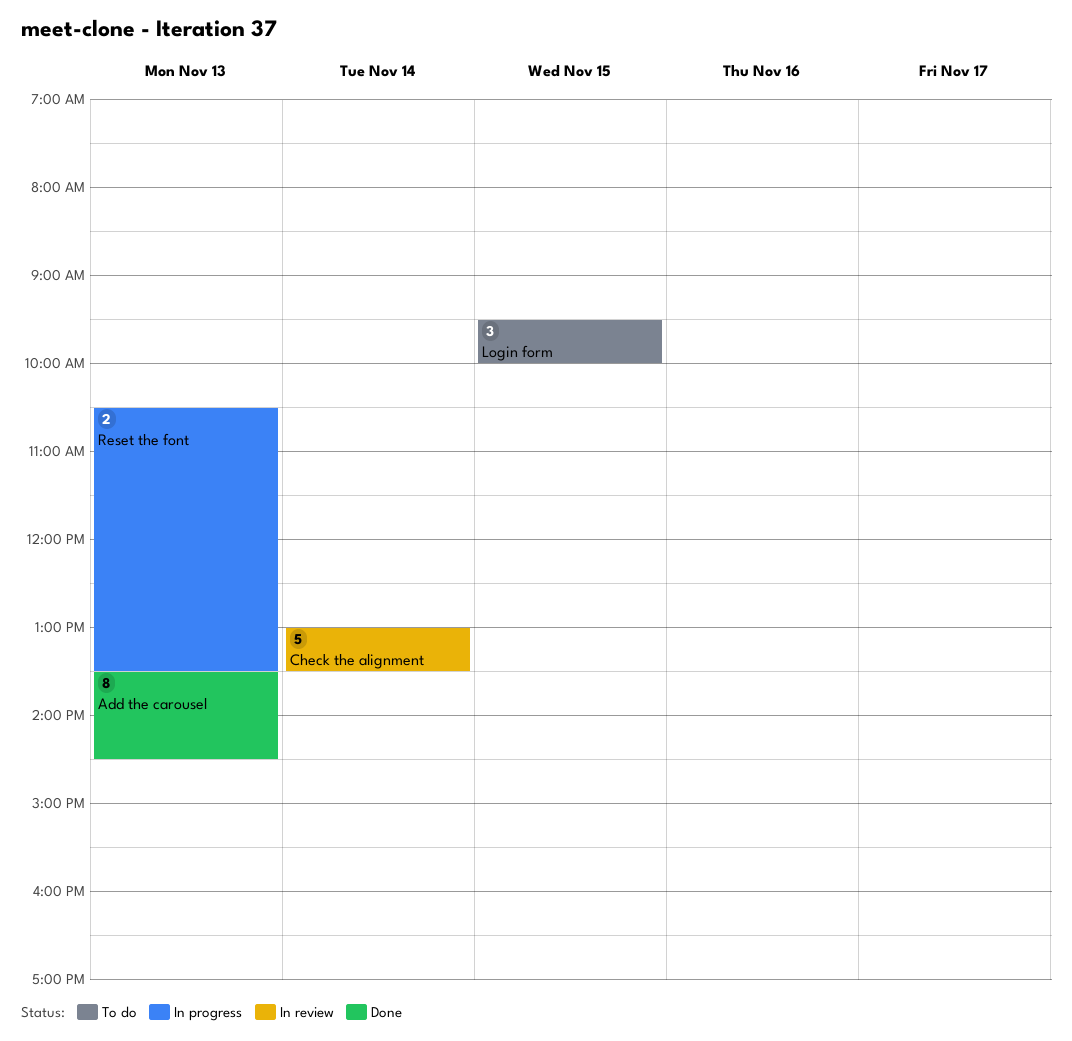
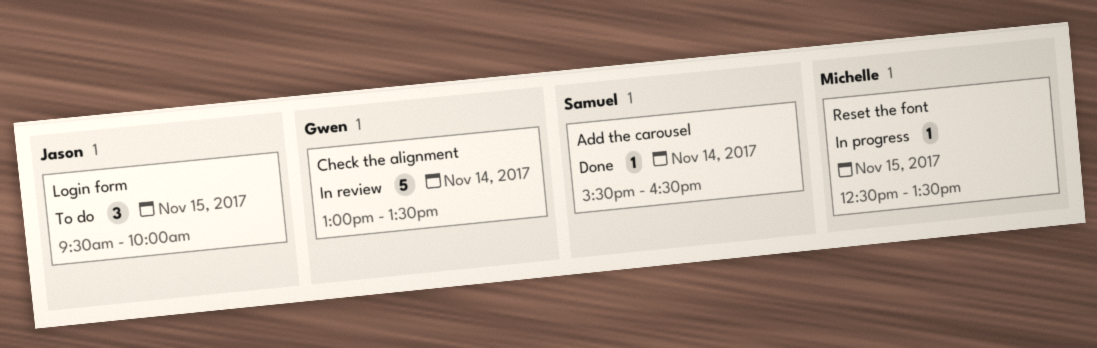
Add the carousel, estimate: 8 -> 1
Add the carousel, day: Nov 13 -> Nov 14
Add the carousel, begins: 13:30 -> 15:30
Add the carousel, ends: 14:30 -> 16:30
Reset the font, estimate: 2 -> 1
Reset the font, day: Nov 13 -> Nov 15
Reset the font, begins: 10:30 -> 12:30

